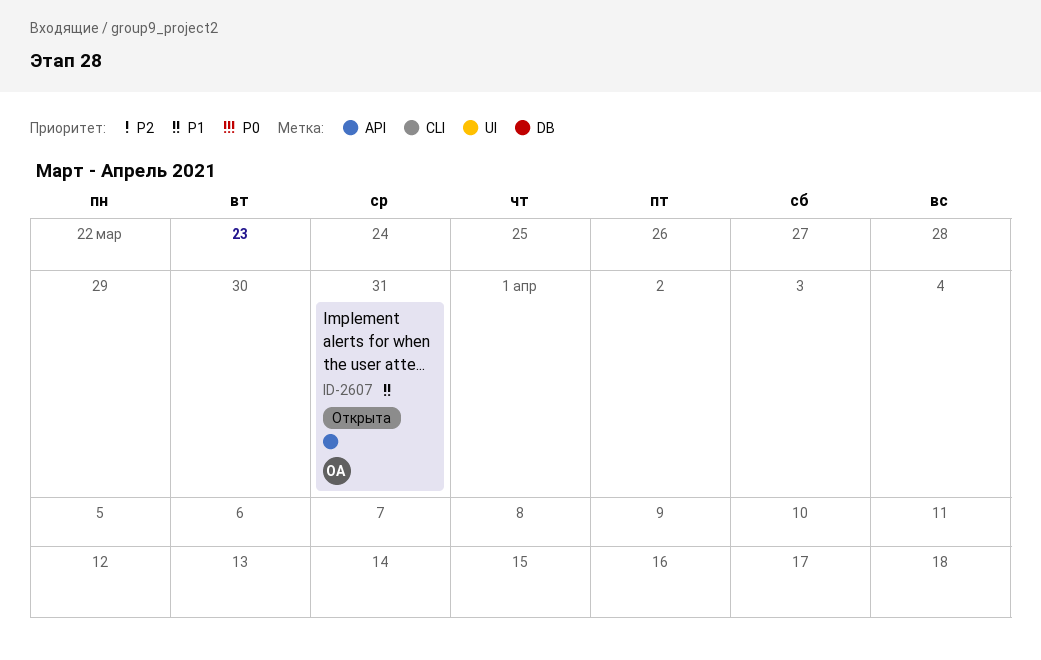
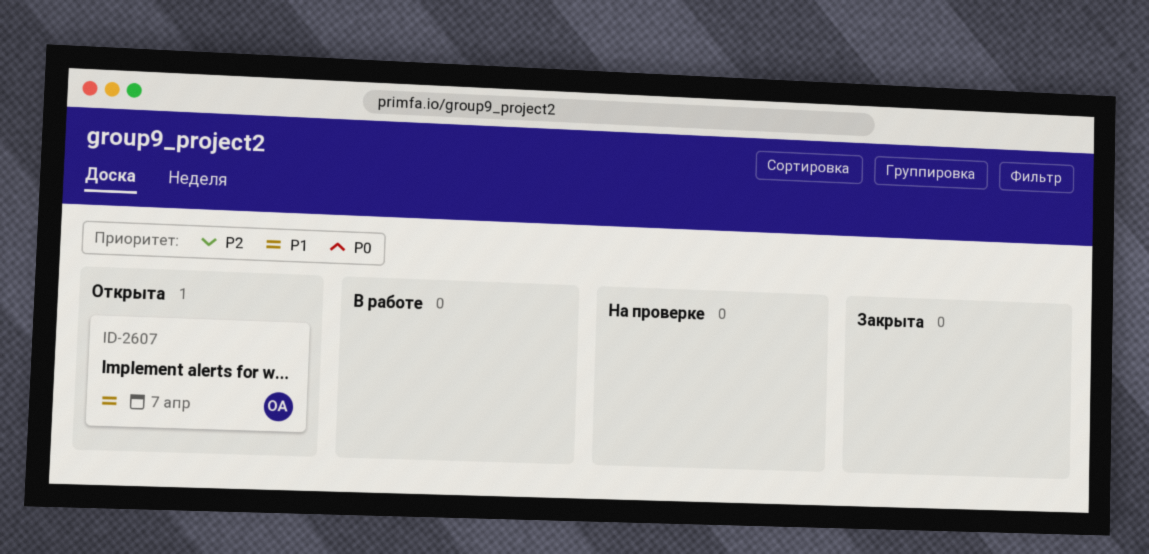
ID-2607, due: Mar 31 -> Apr 7

